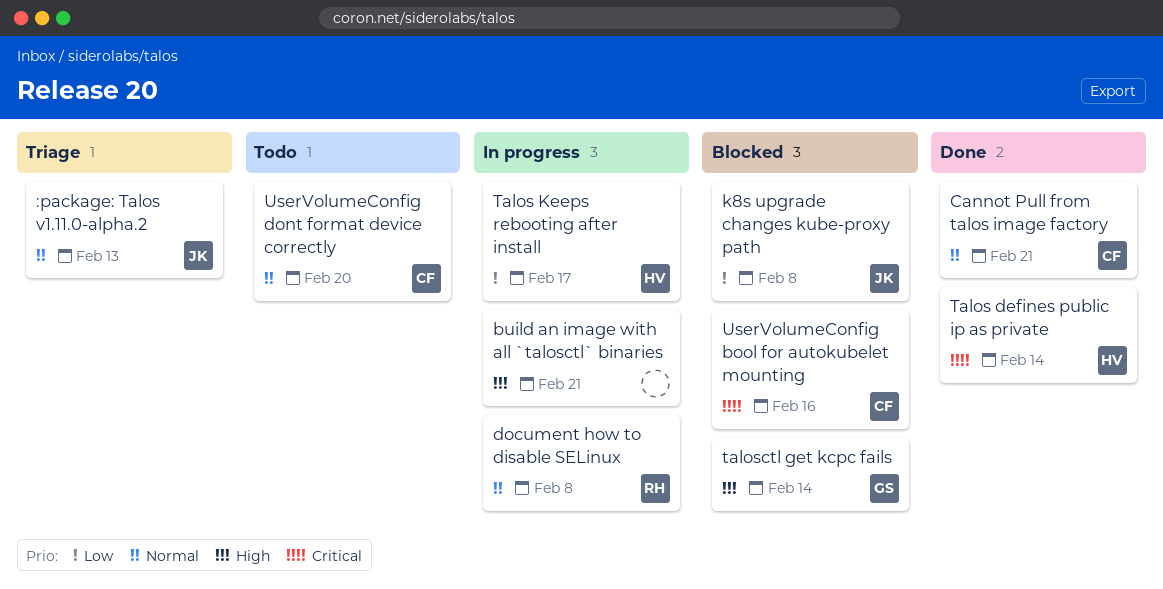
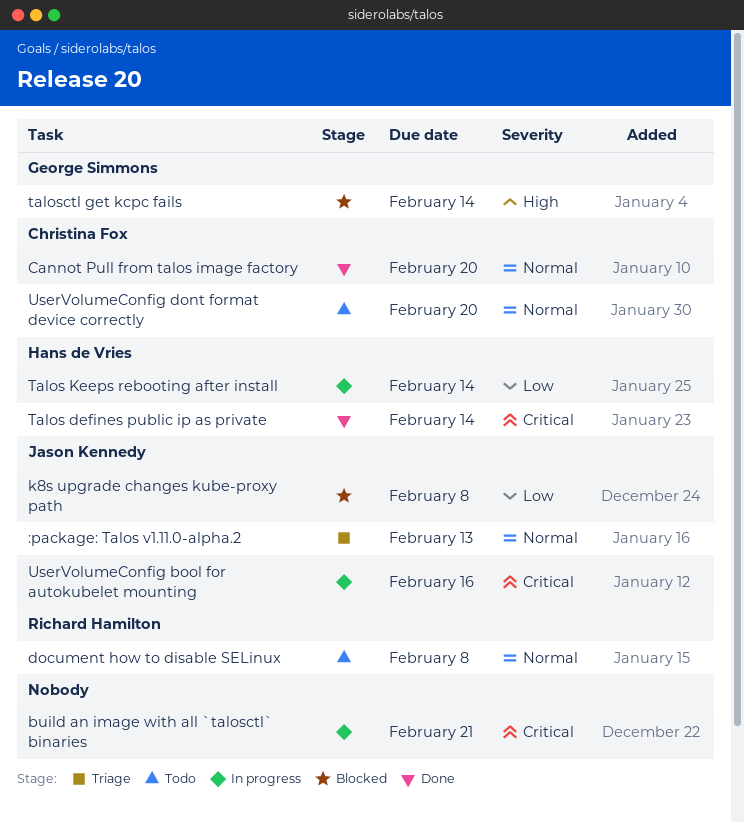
build an image with all `talosctl` binaries, priority: High -> Critical
Cannot Pull from talos image factory, due: Feb 21 -> Feb 20
document how to disable SELinux, status: In progress -> Todo
Talos Keeps rebooting after install, due: Feb 17 -> Feb 14
UserVolumeConfig bool for autokubelet mounting, status: Blocked -> In progress
UserVolumeConfig bool for autokubelet mounting, owner: Christina Fox -> Jason Kennedy

